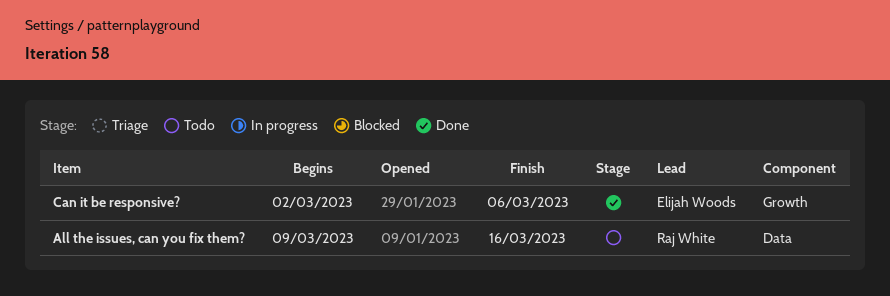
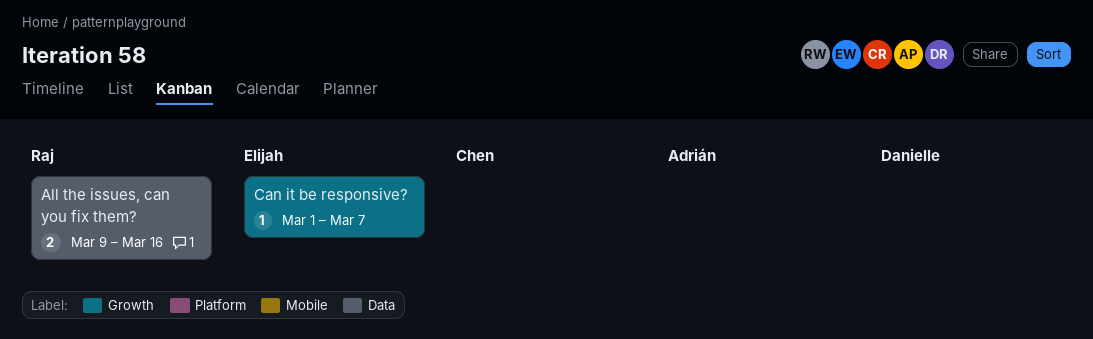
Can it be responsive?, start: Mar 2 -> Mar 1
Can it be responsive?, due: Mar 6 -> Mar 7

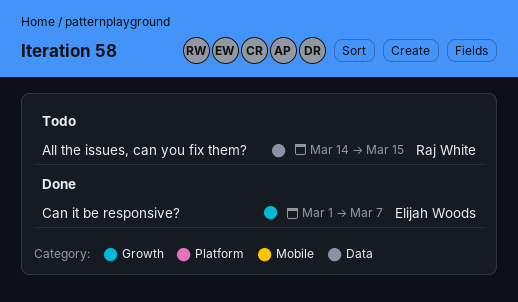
All the issues, can you fix them?, start: Mar 9 -> Mar 14
All the issues, can you fix them?, due: Mar 16 -> Mar 15

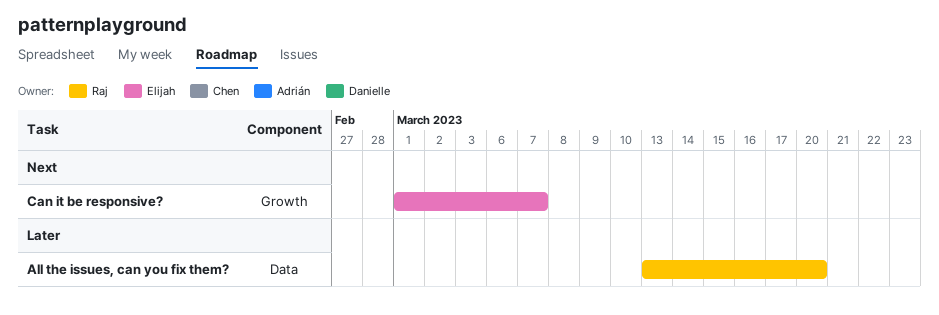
All the issues, can you fix them?, start: Mar 14 -> Mar 13
All the issues, can you fix them?, due: Mar 15 -> Mar 20

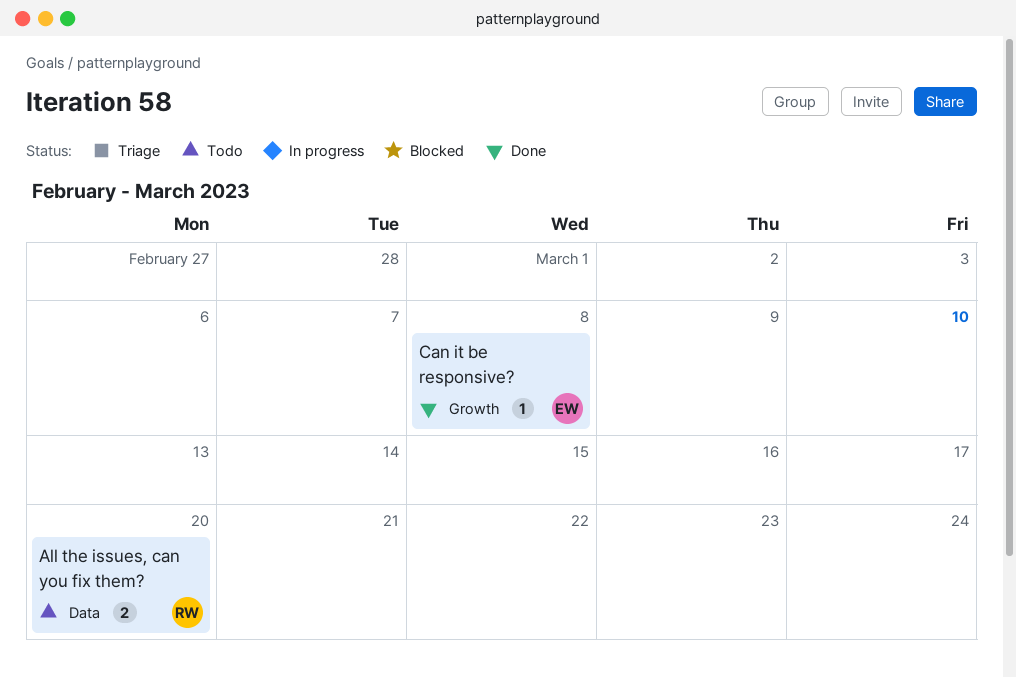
Can it be responsive?, due: Mar 7 -> Mar 8

